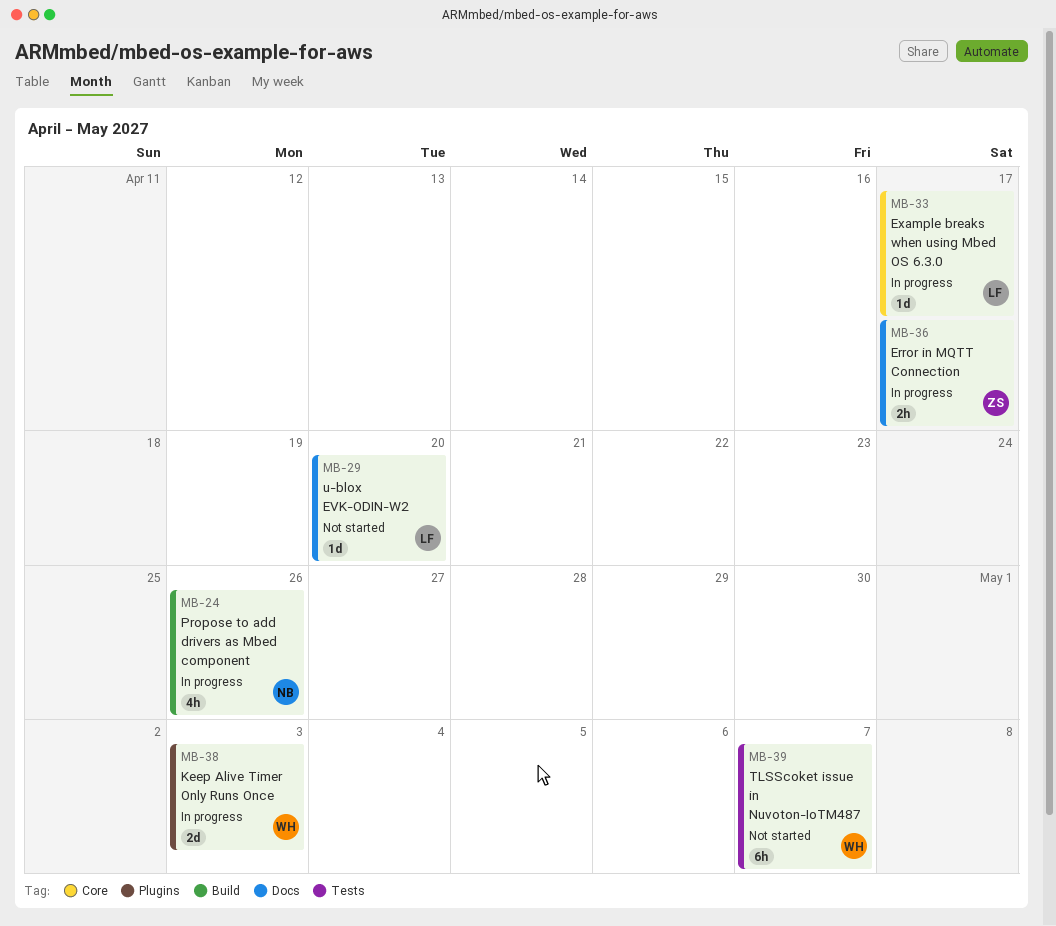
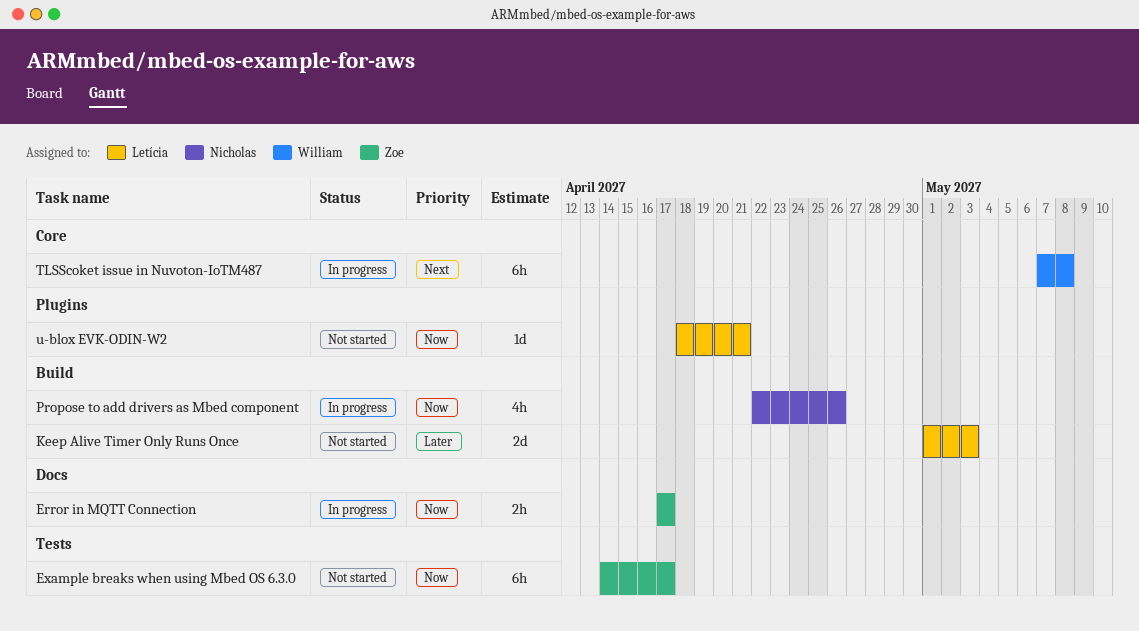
Example breaks when using Mbed OS 6.3.0, status: In progress -> Not started
Example breaks when using Mbed OS 6.3.0, owner: Letícia -> Zoe
Example breaks when using Mbed OS 6.3.0, label: Core -> Tests
Example breaks when using Mbed OS 6.3.0, estimate: 1d -> 6h
Keep Alive Timer Only Runs Once, status: In progress -> Not started
Keep Alive Timer Only Runs Once, owner: William -> Letícia
Keep Alive Timer Only Runs Once, label: Plugins -> Build
TLSScoket issue in Nuvoton-IoTM487, status: Not started -> In progress
TLSScoket issue in Nuvoton-IoTM487, label: Tests -> Core
TLSScoket issue in Nuvoton-IoTM487, due: May 7 -> May 8
u-blox EVK-ODIN-W2, label: Docs -> Plugins
u-blox EVK-ODIN-W2, due: Apr 20 -> Apr 21

